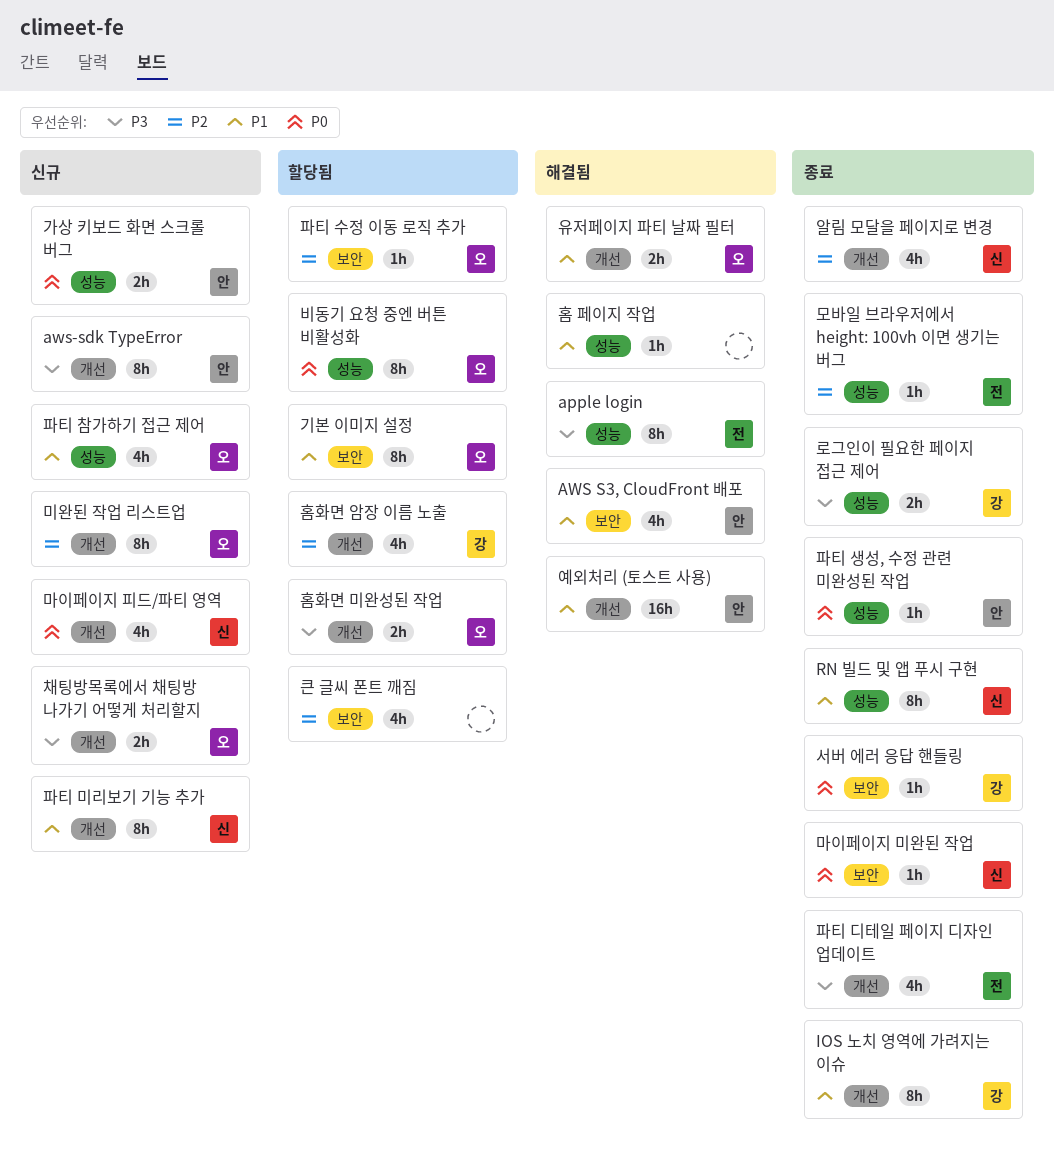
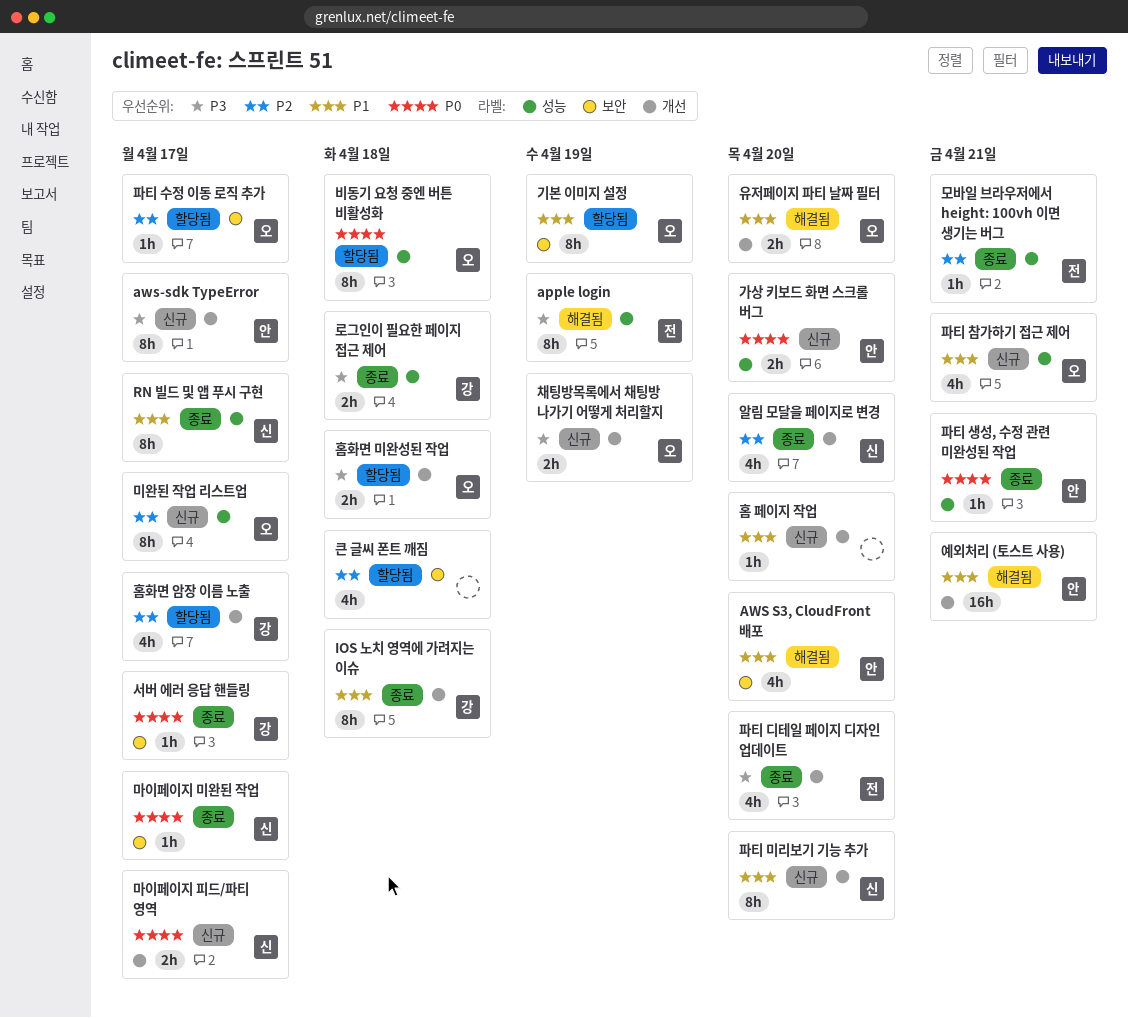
마이페이지 피드/파티 영역, estimate: 4h -> 2h
미완된 작업 리스트업, label: 개선 -> 성능
홈 페이지 작업, status: 해결됨 -> 신규
홈 페이지 작업, label: 성능 -> 개선

